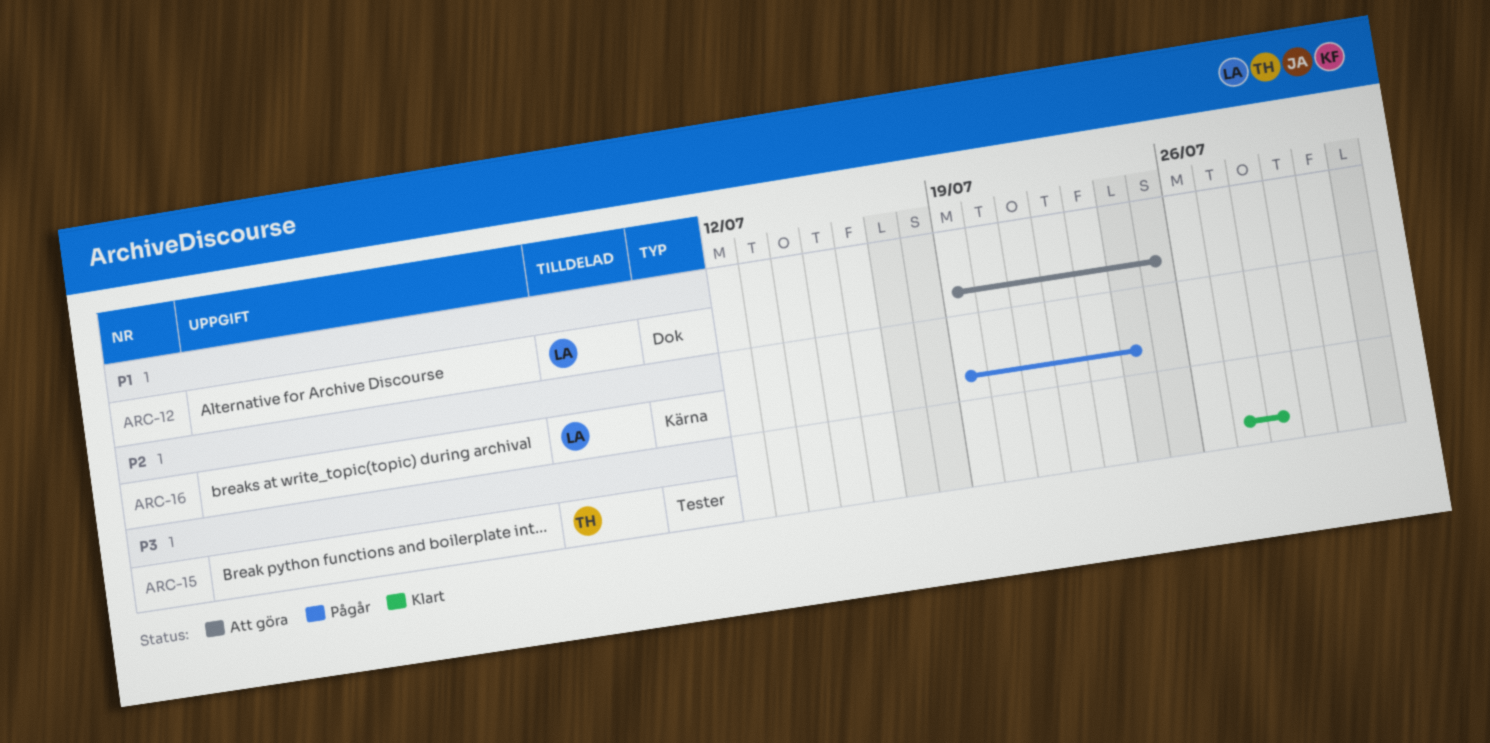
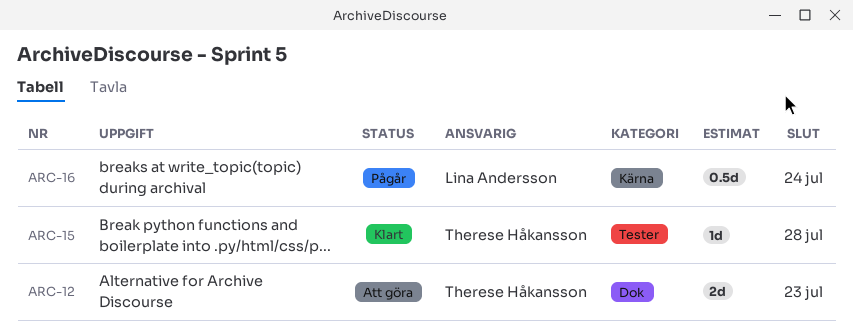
ARC-12, owner: Lina Andersson -> Therese Håkansson
ARC-12, due: Jul 25 -> Jul 23

